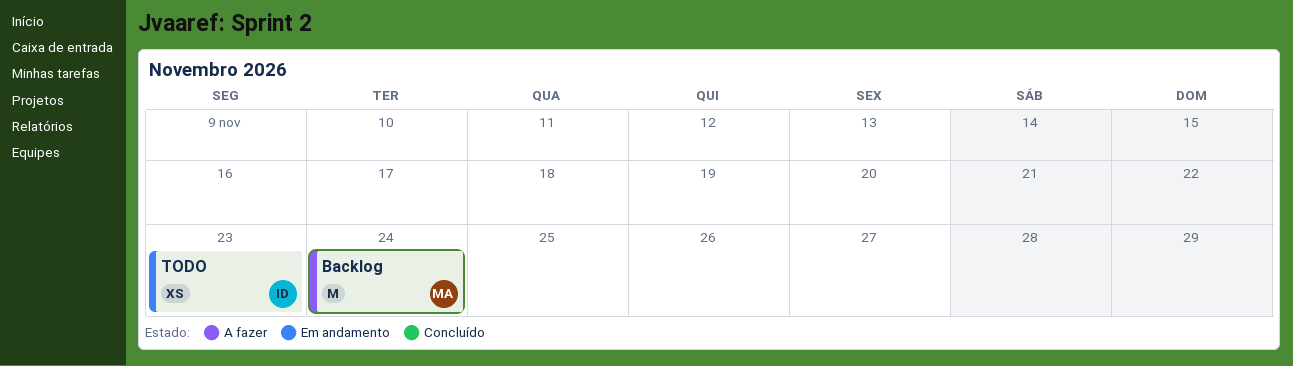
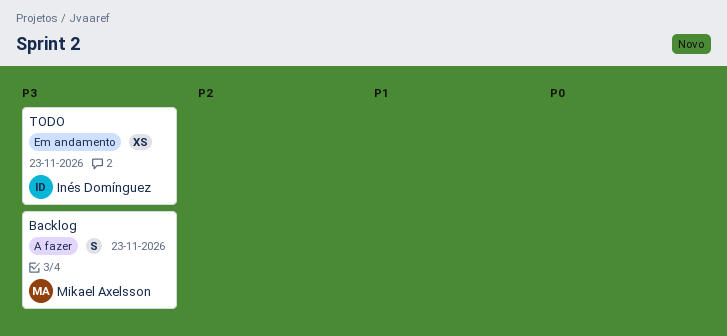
Backlog, estimate: M -> S
Backlog, due: Nov 24 -> Nov 23

